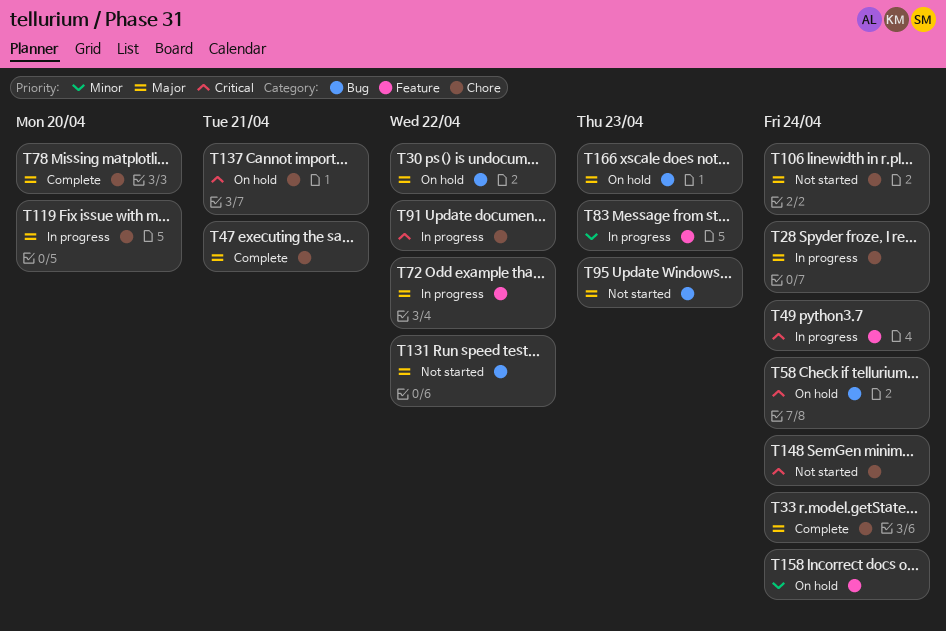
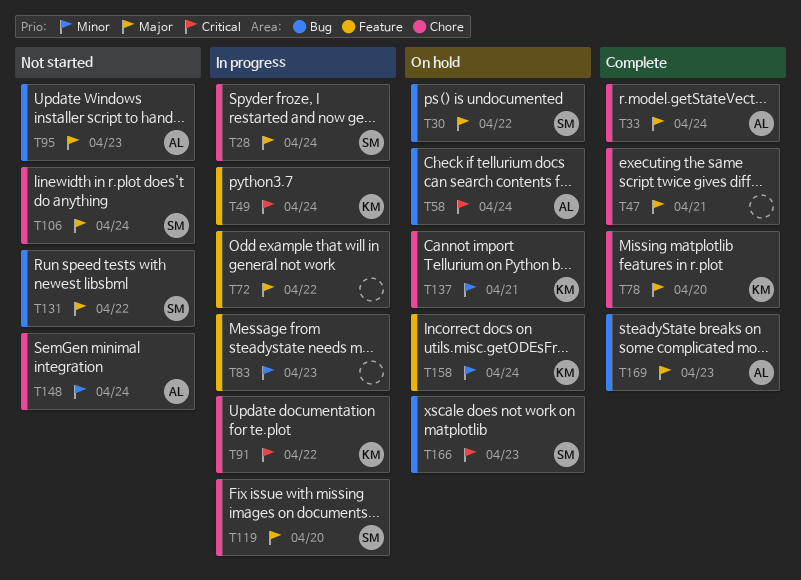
T137, priority: Critical -> Minor
T148, priority: Critical -> Minor
T166, priority: Major -> Critical
T169: none -> present

